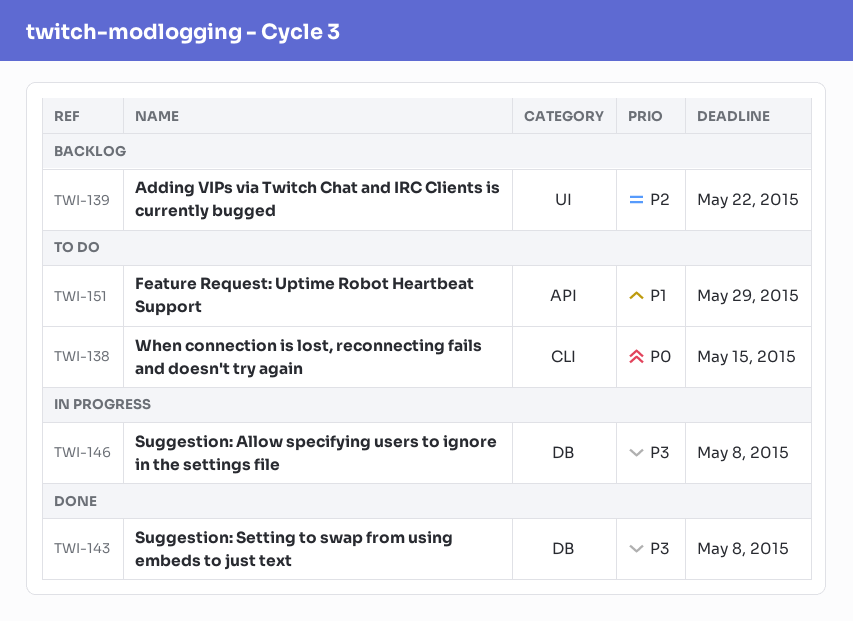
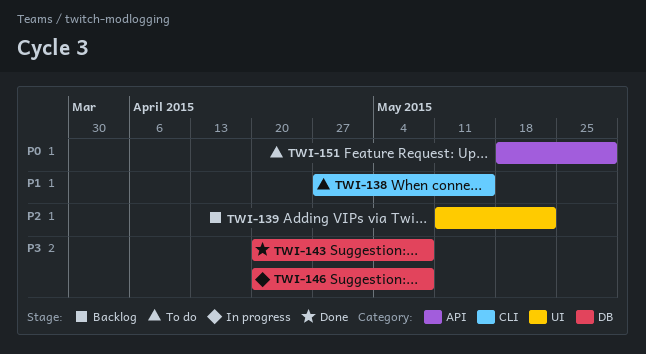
TWI-138, priority: P0 -> P1
TWI-151, priority: P1 -> P0

